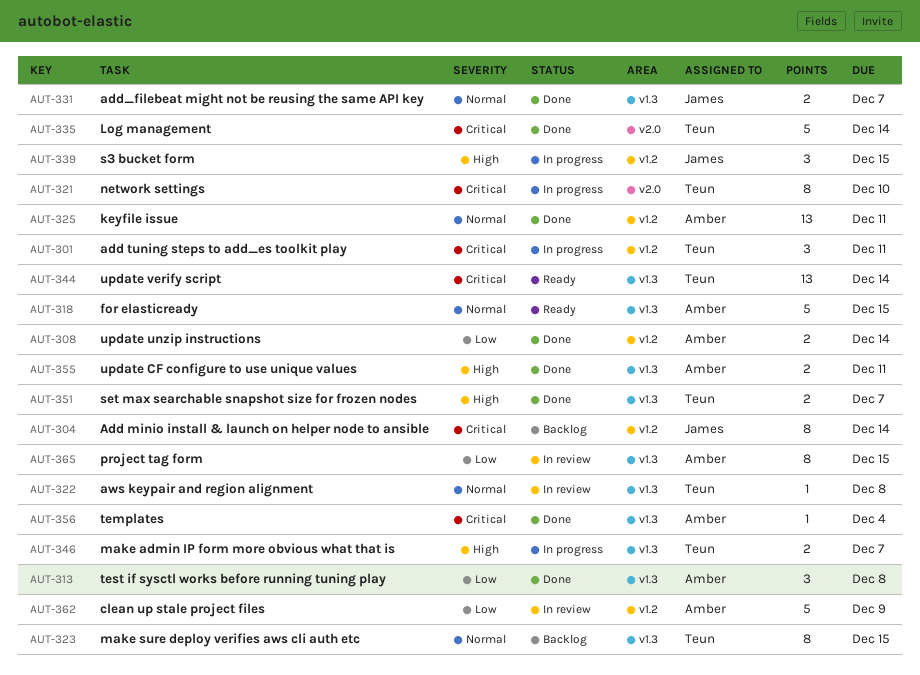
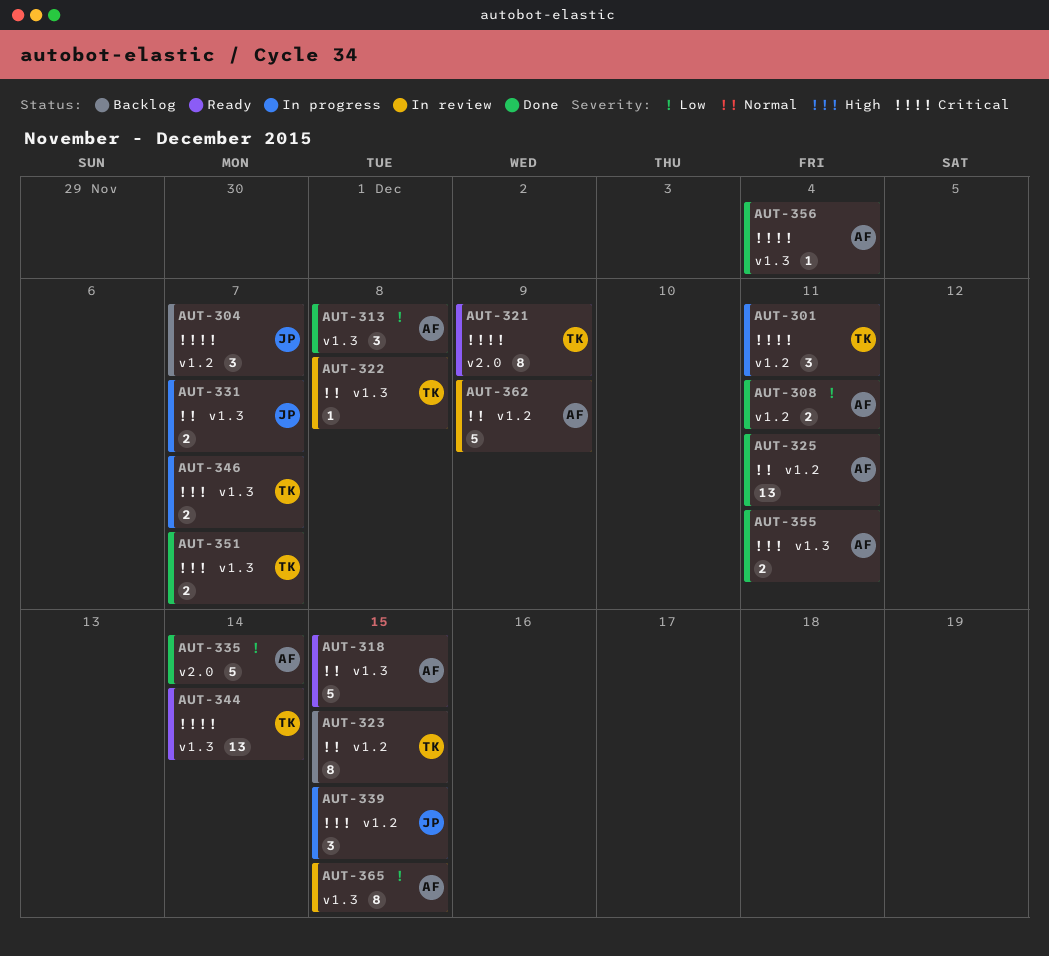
AUT-304, estimate: 8 -> 3
AUT-304, due: Dec 14 -> Dec 7
AUT-308, due: Dec 14 -> Dec 11
AUT-321, status: In progress -> Ready
AUT-321, due: Dec 10 -> Dec 9
AUT-323, label: v1.3 -> v1.2
AUT-331, status: Done -> In progress
AUT-335, owner: Teun -> Amber
AUT-335, priority: Critical -> Low
AUT-362, priority: Low -> Normal

